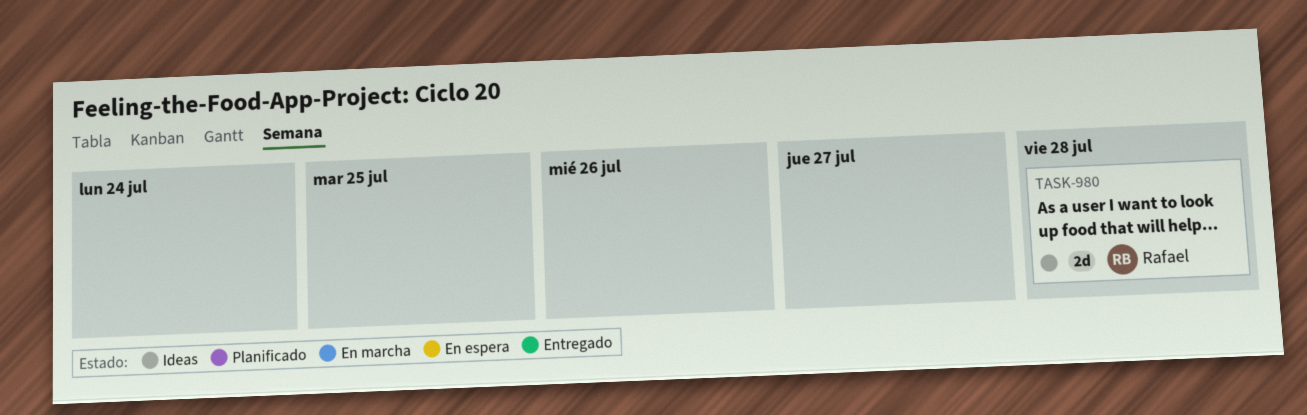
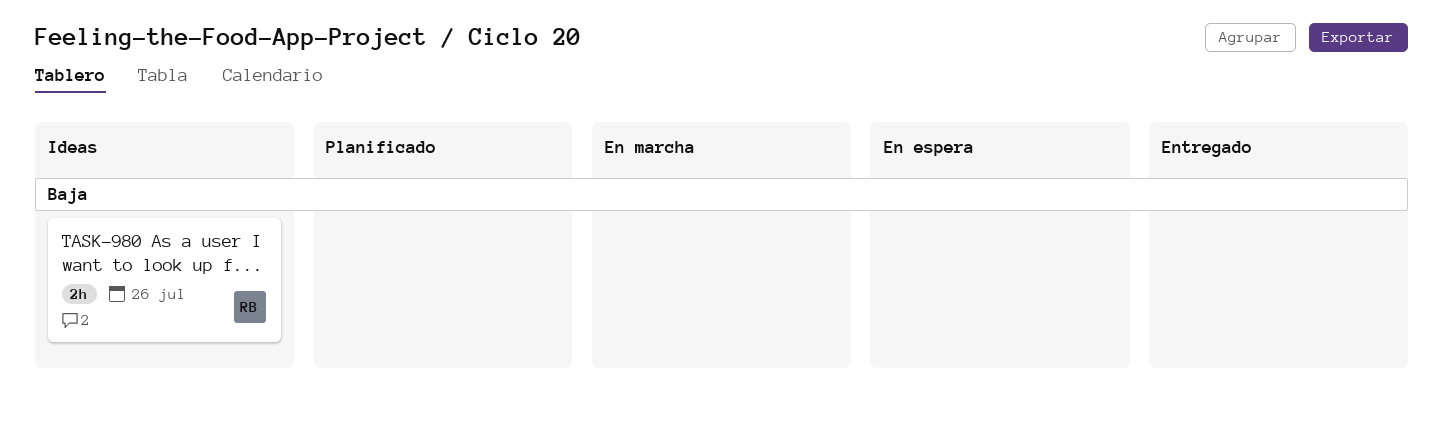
TASK-980, estimate: 2d -> 2h
TASK-980, due: Jul 28 -> Jul 26

